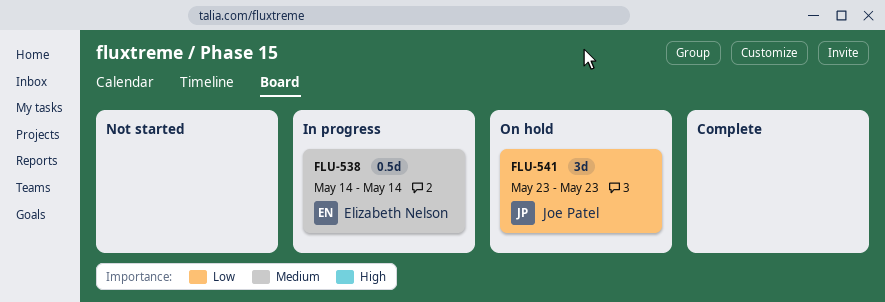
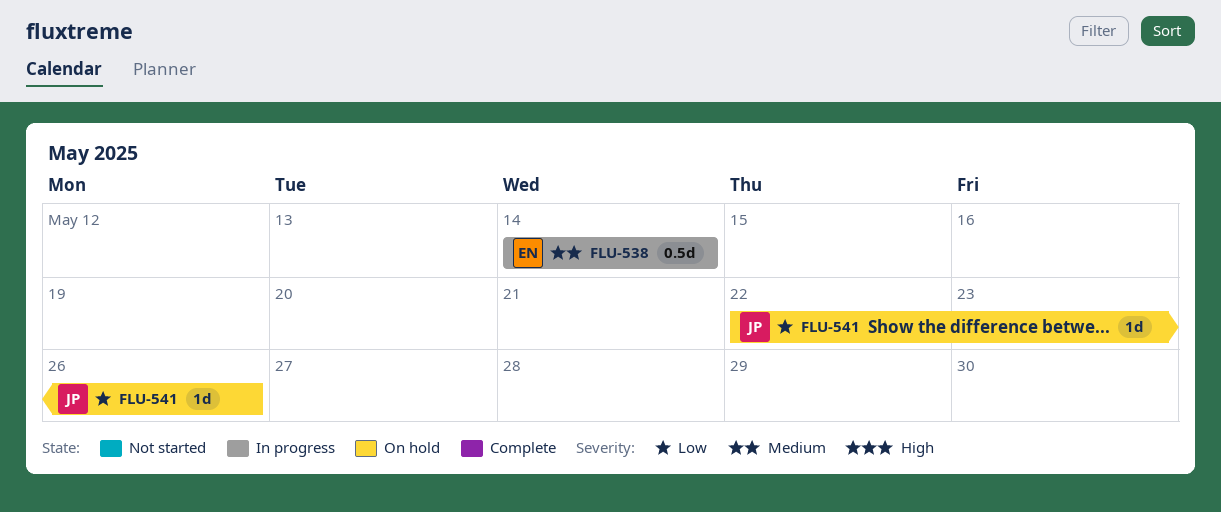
FLU-541, estimate: 3d -> 1d
FLU-541, start: May 23 -> May 22
FLU-541, due: May 23 -> May 26

